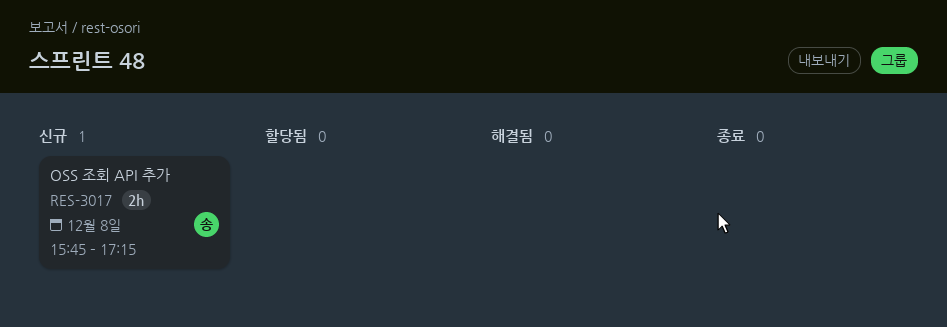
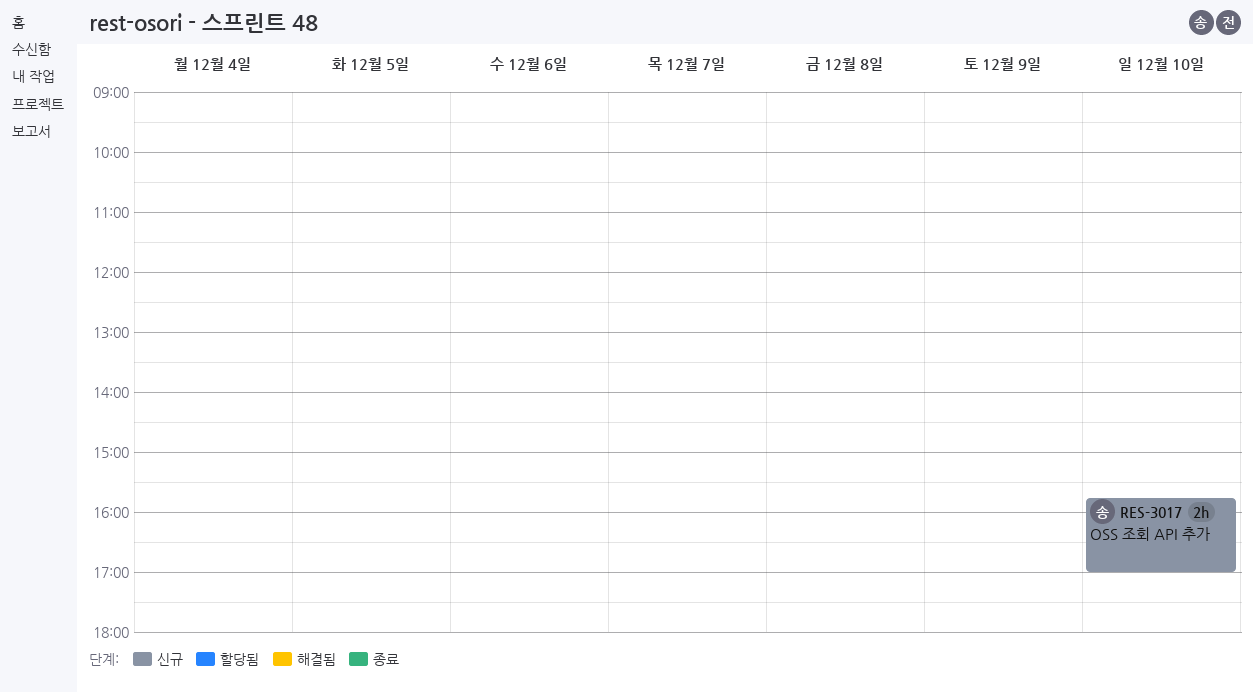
RES-3017, day: Dec 8 -> Dec 10
RES-3017, ends: 17:15 -> 17:00

